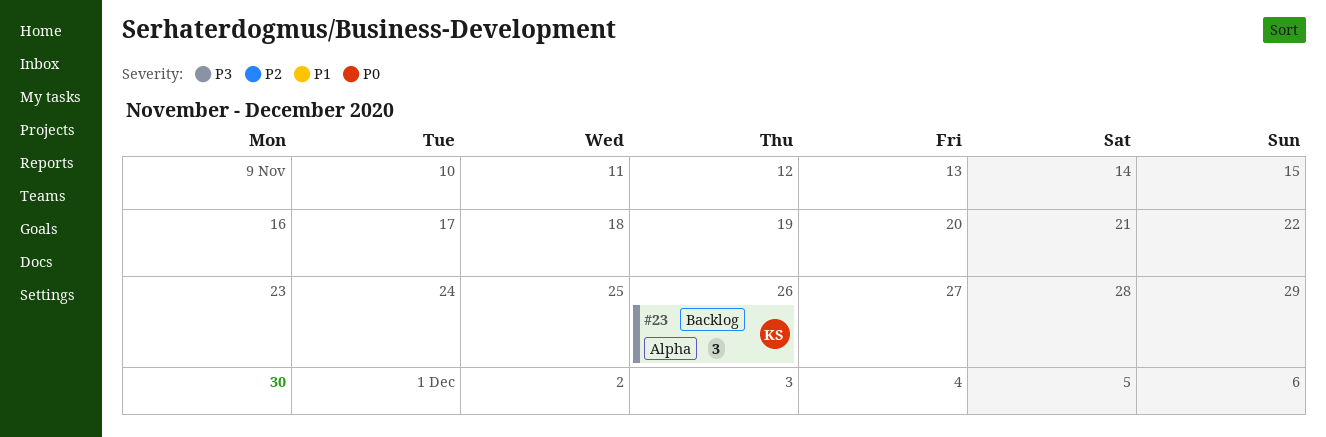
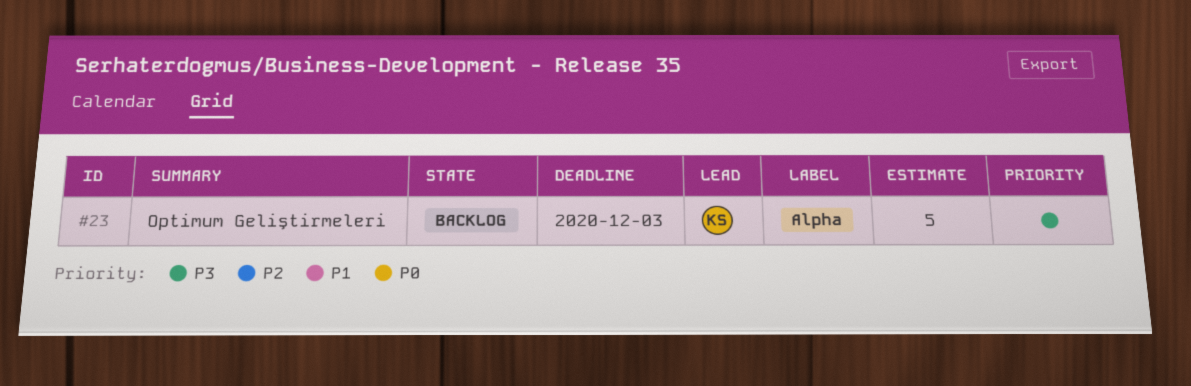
#23, estimate: 3 -> 5
#23, due: Nov 26 -> Dec 3

